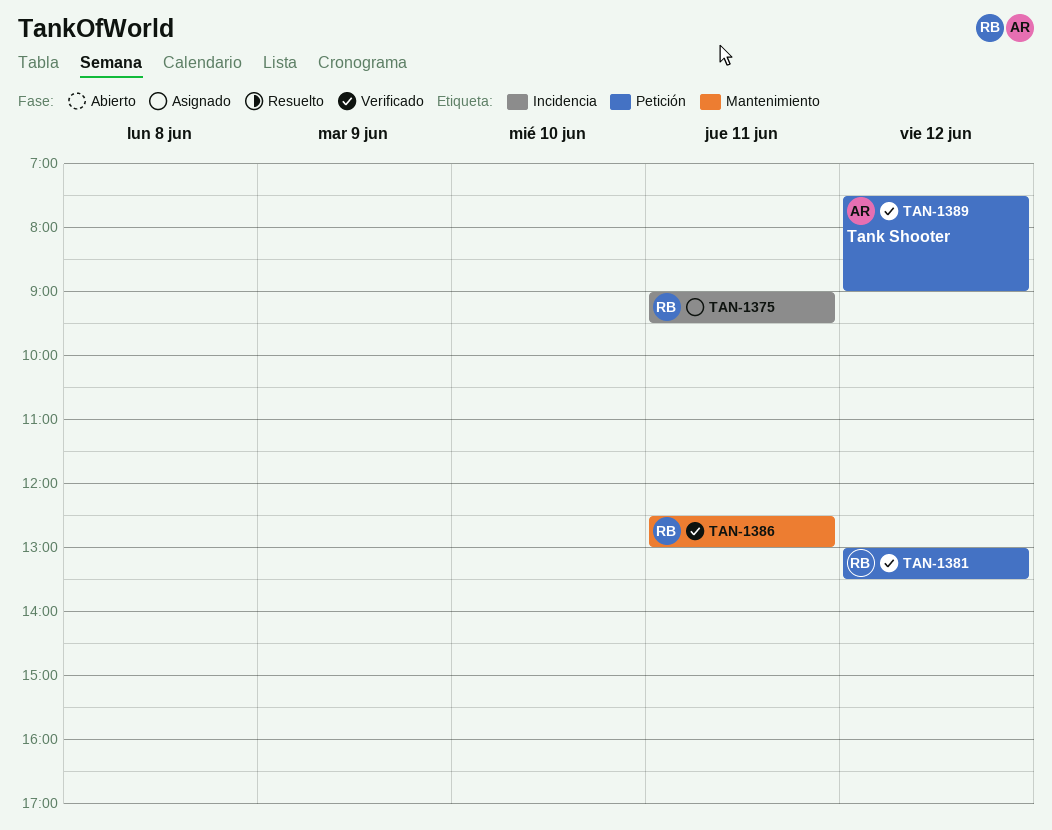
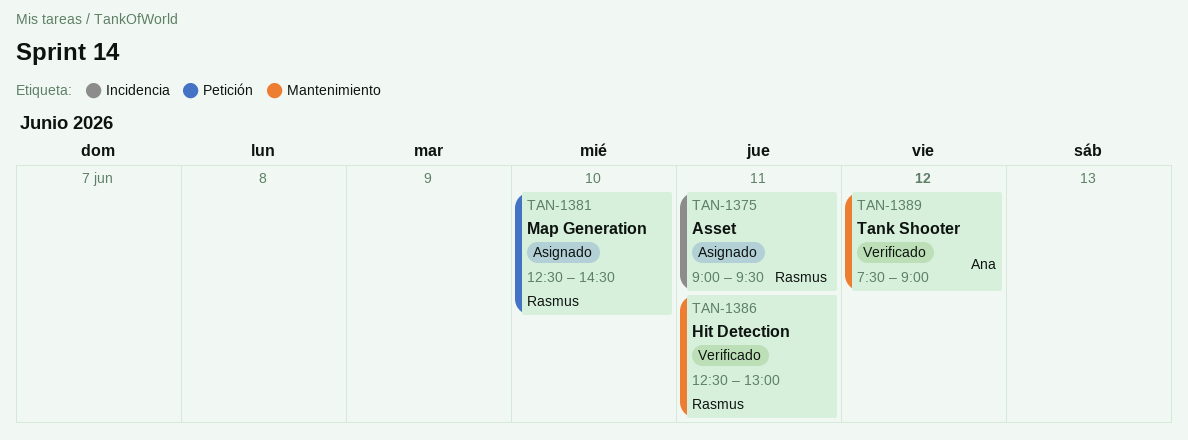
TAN-1381, status: Verificado -> Asignado
TAN-1381, day: Jun 12 -> Jun 10
TAN-1381, begins: 13:00 -> 12:30
TAN-1381, ends: 13:30 -> 14:30
TAN-1389, label: Petición -> Mantenimiento

